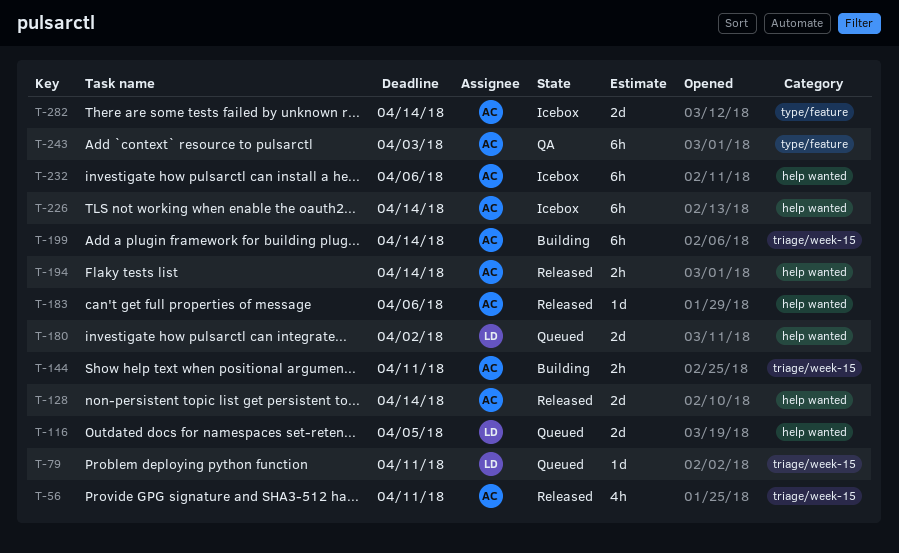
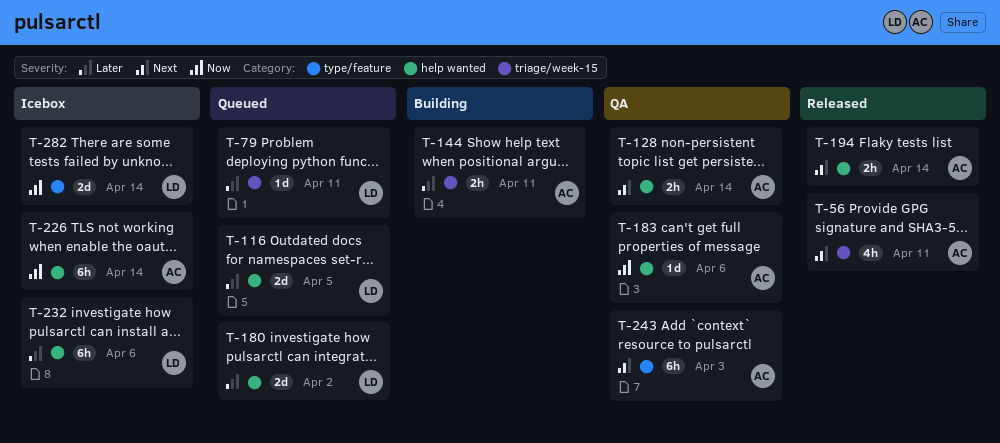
T-128, status: Released -> QA
T-128, estimate: 2d -> 2h
T-183, status: Released -> QA
T-199: present -> none
T-232, owner: AC -> LD
T-282, owner: AC -> LD

